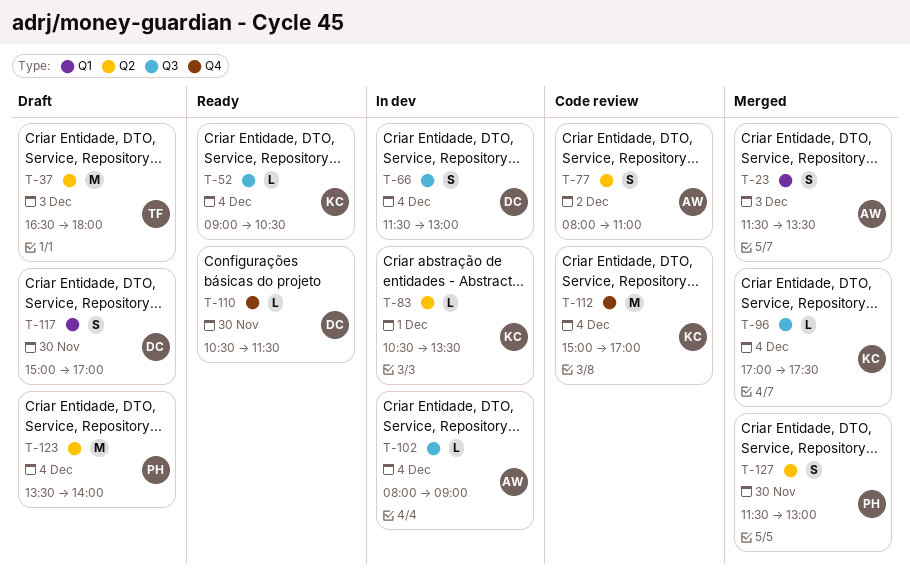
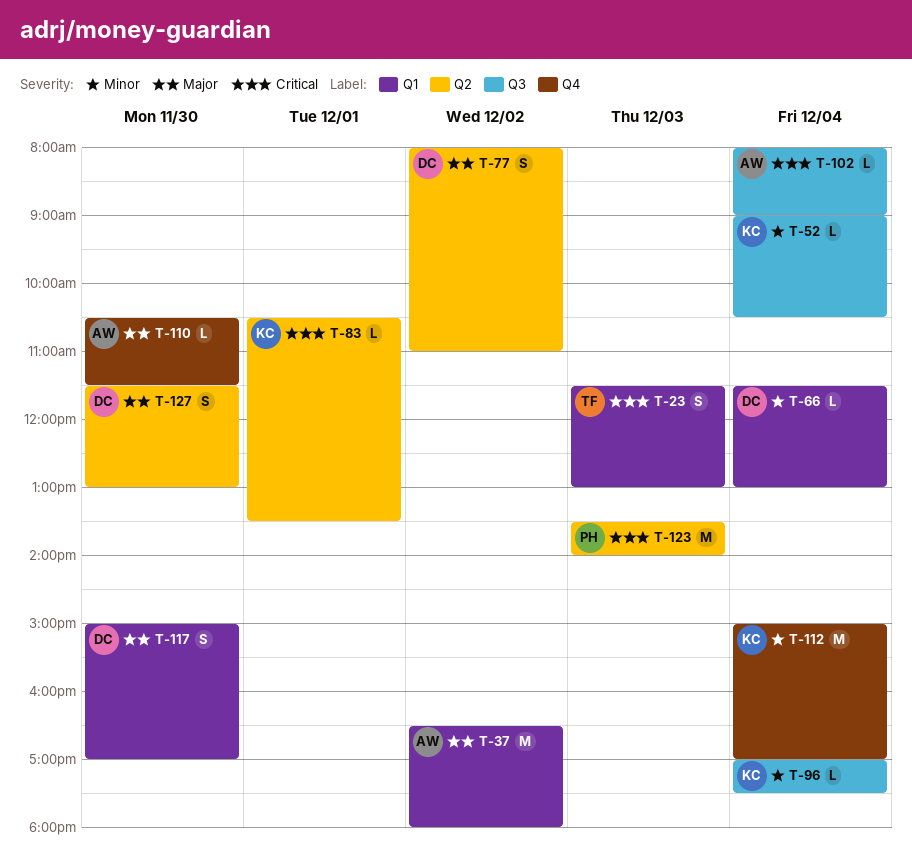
T-23, owner: AW -> TF
T-23, ends: 13:30 -> 13:00
T-37, owner: TF -> AW
T-37, label: Q2 -> Q1
T-37, day: Dec 3 -> Dec 2
T-66, label: Q3 -> Q1
T-66, estimate: S -> L
T-77, owner: AW -> DC
T-110, owner: DC -> AW
T-123, day: Dec 4 -> Dec 3
T-127, owner: PH -> DC

